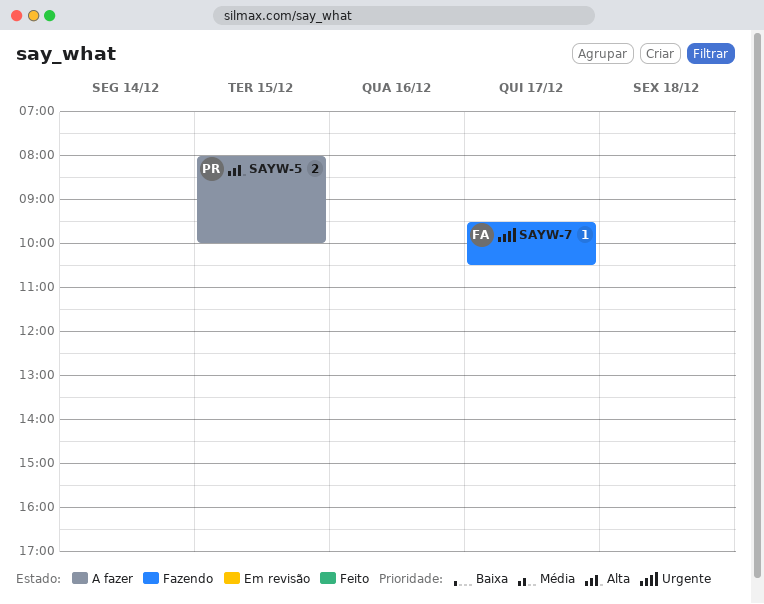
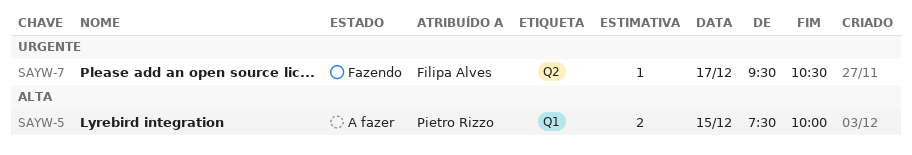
SAYW-5, begins: 08:00 -> 07:30

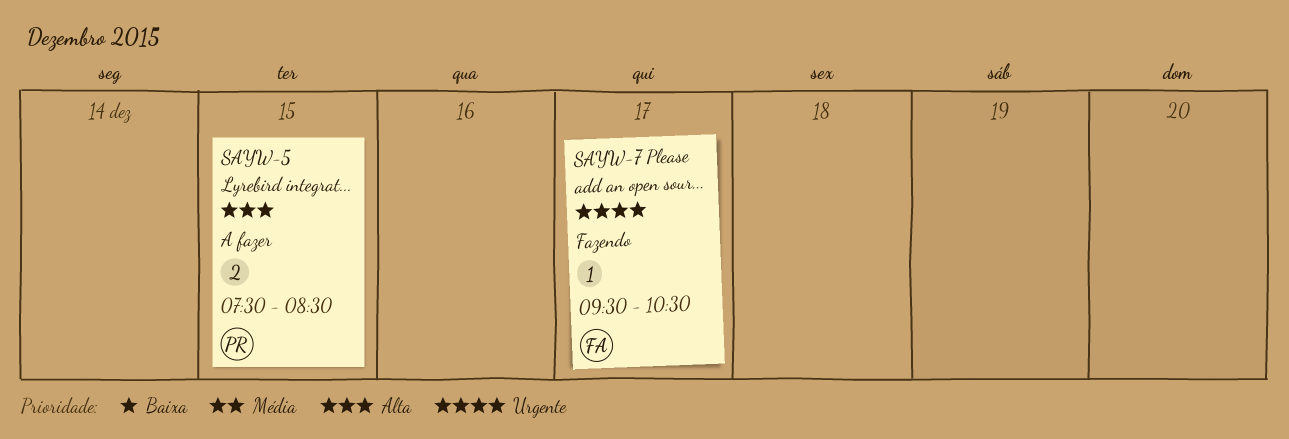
SAYW-5, ends: 10:00 -> 08:30

